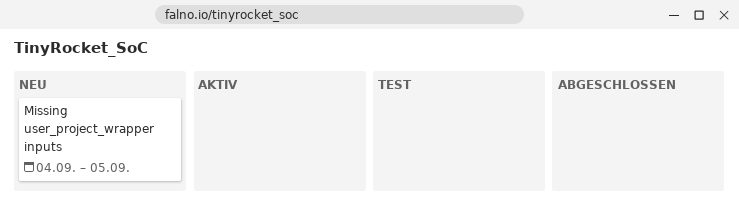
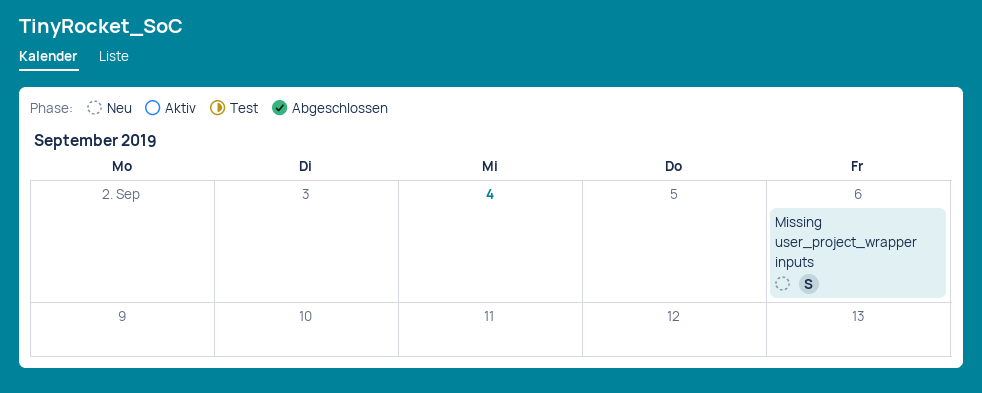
Missing user_project_wrapper inputs, due: Sep 5 -> Sep 6

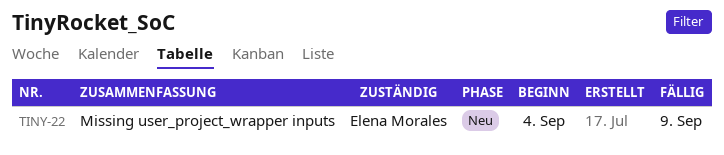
Missing user_project_wrapper inputs, due: Sep 6 -> Sep 9

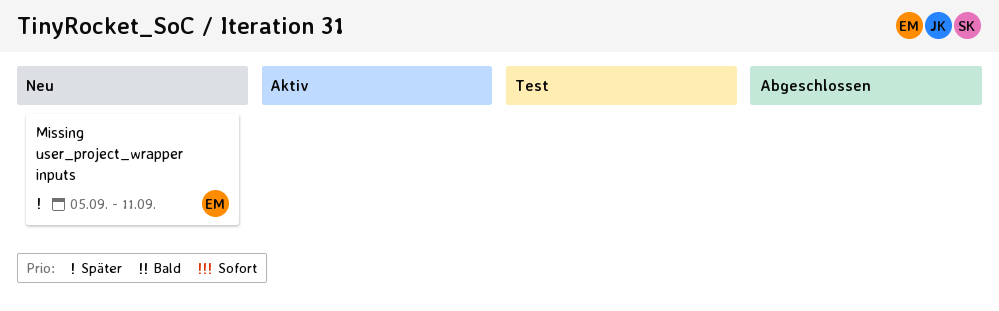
Missing user_project_wrapper inputs, start: Sep 4 -> Sep 5
Missing user_project_wrapper inputs, due: Sep 9 -> Sep 11

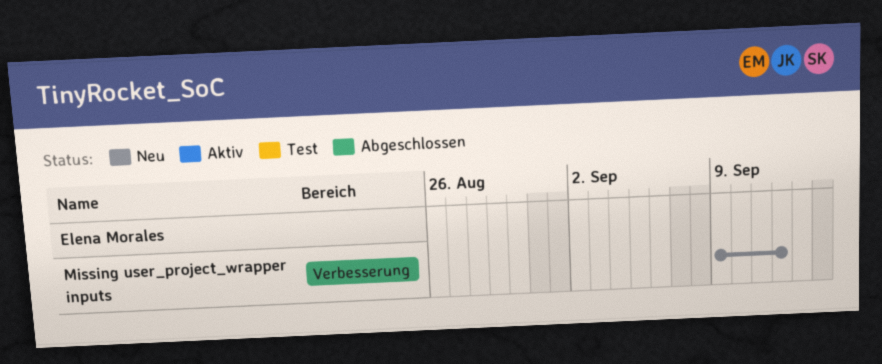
Missing user_project_wrapper inputs, start: Sep 5 -> Sep 9
Missing user_project_wrapper inputs, due: Sep 11 -> Sep 12

